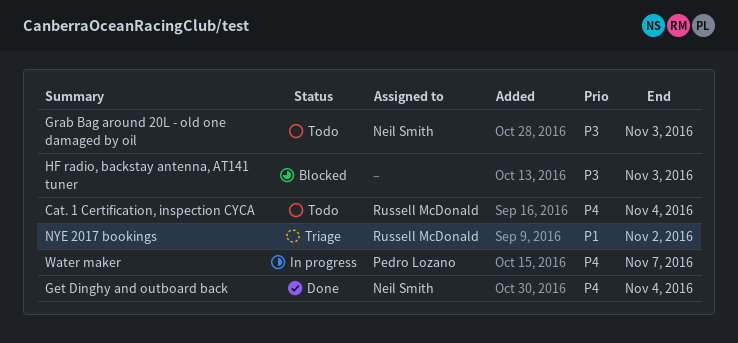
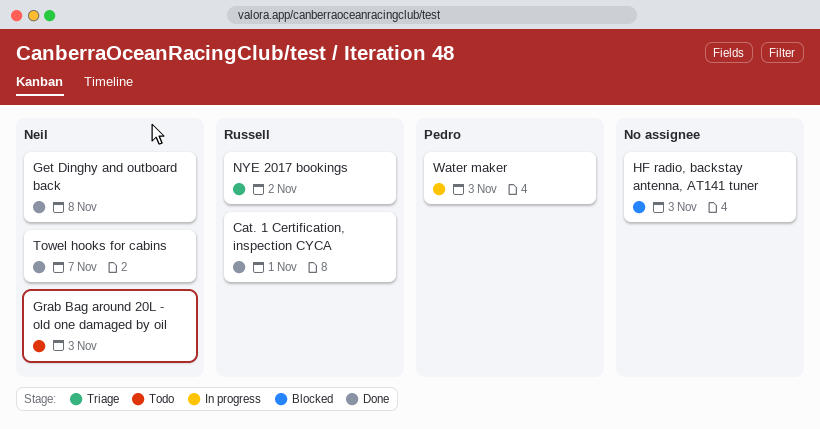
Cat. 1 Certification, inspection CYCA, status: Todo -> Done
Cat. 1 Certification, inspection CYCA, due: Nov 4 -> Nov 1
Get Dinghy and outboard back, due: Nov 4 -> Nov 8
Towel hooks for cabins: none -> present
Water maker, due: Nov 7 -> Nov 3

